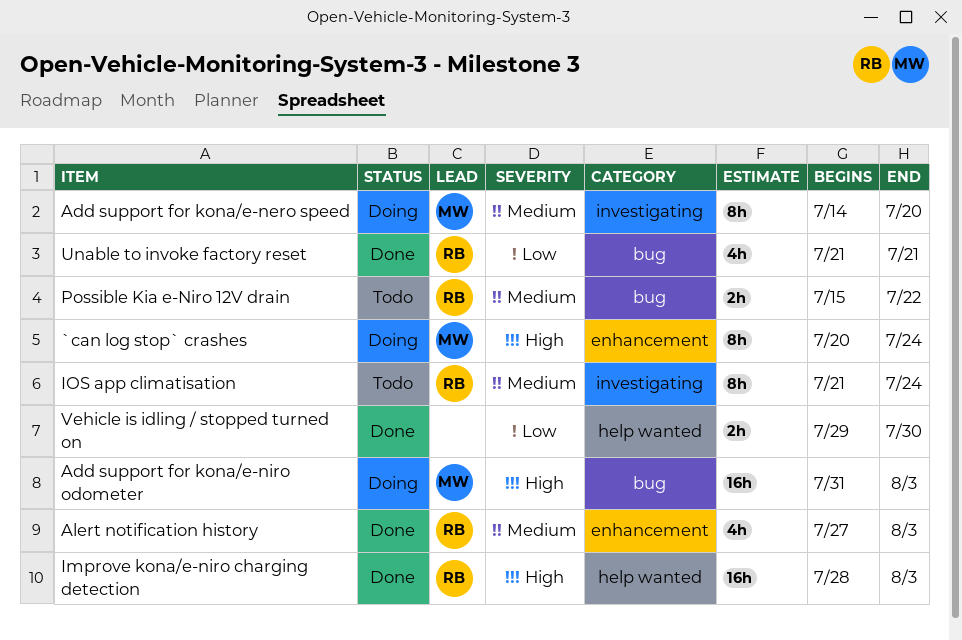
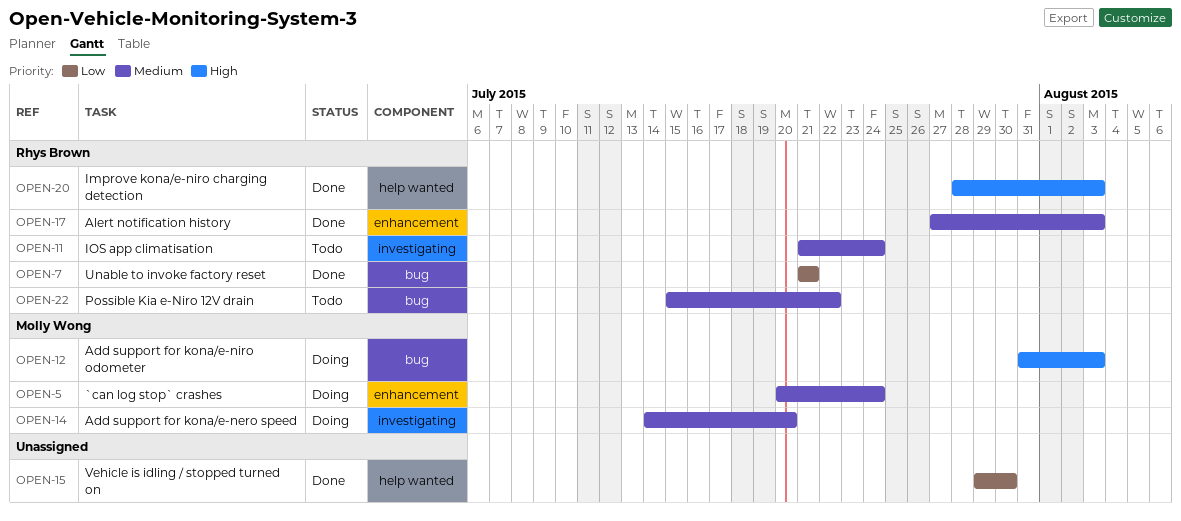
`can log stop` crashes, priority: High -> Medium

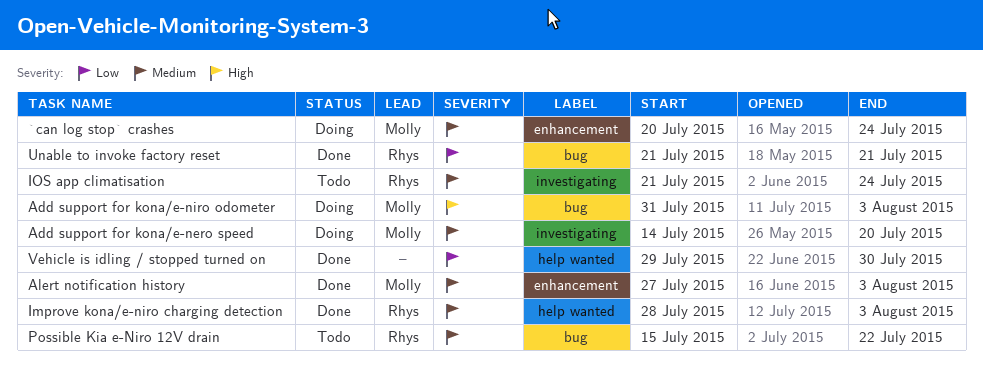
Alert notification history, owner: Rhys Brown -> Molly Wong
Improve kona/e-niro charging detection, priority: High -> Medium

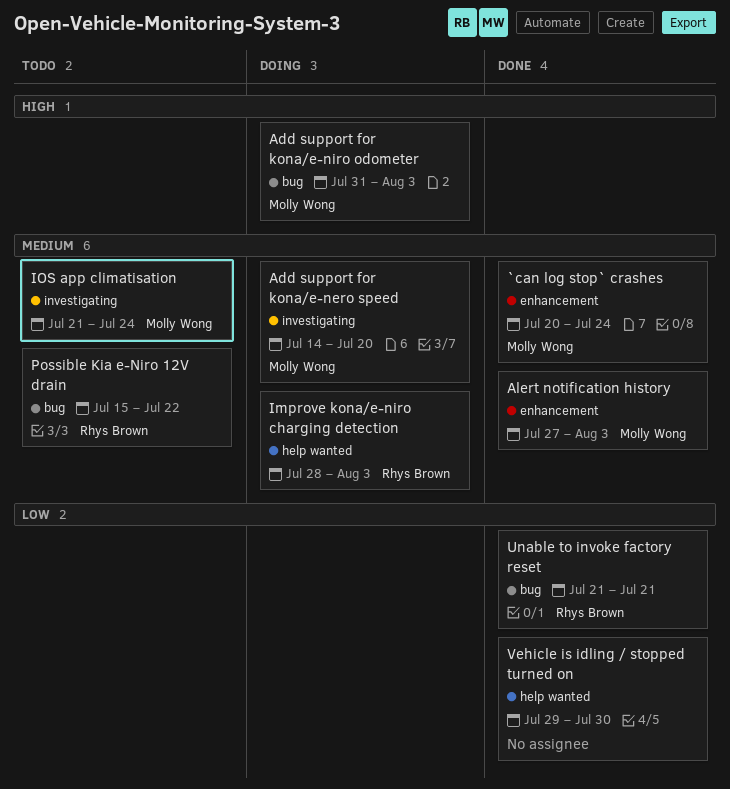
`can log stop` crashes, status: Doing -> Done
Improve kona/e-niro charging detection, status: Done -> Doing
IOS app climatisation, owner: Rhys Brown -> Molly Wong

